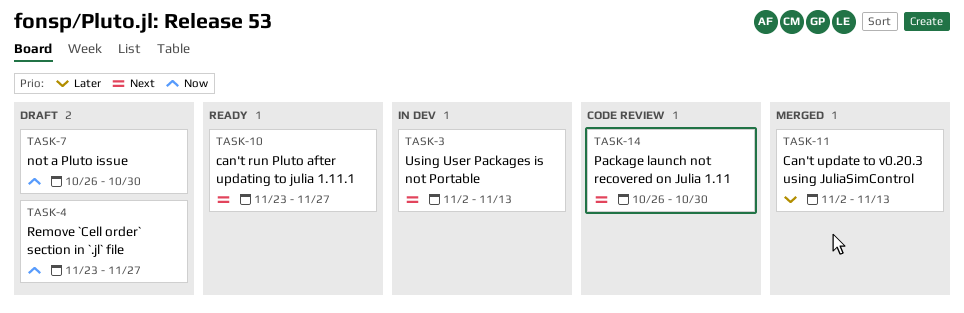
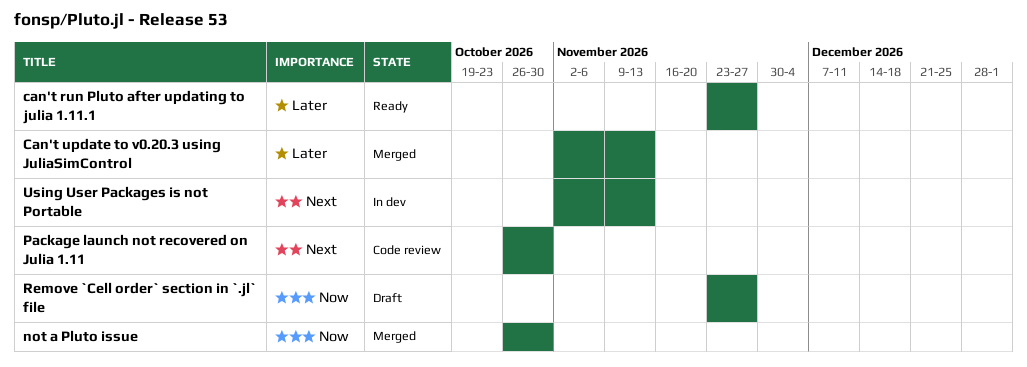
can't run Pluto after updating to julia 1.11.1, priority: Next -> Later
not a Pluto issue, status: Draft -> Merged

